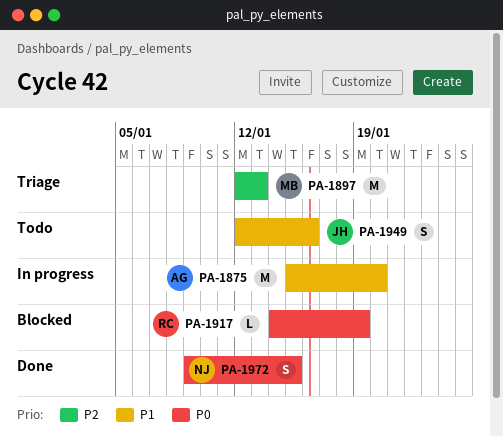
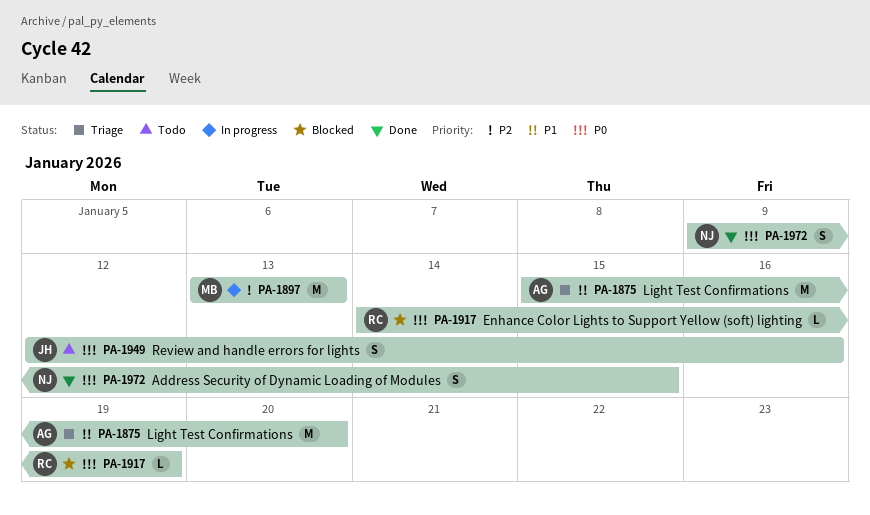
PA-1875, status: In progress -> Triage
PA-1897, status: Triage -> In progress
PA-1897, start: Jan 12 -> Jan 13
PA-1949, priority: P1 -> P0

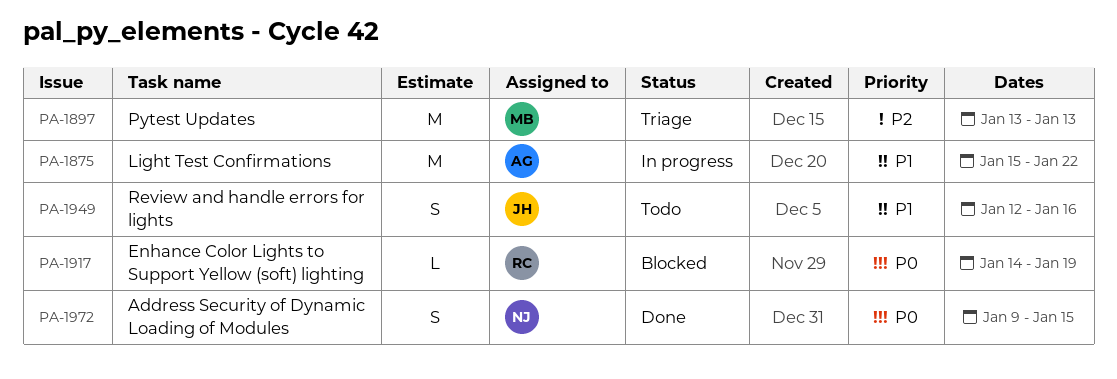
PA-1875, status: Triage -> In progress
PA-1875, due: Jan 20 -> Jan 22
PA-1897, status: In progress -> Triage
PA-1949, priority: P0 -> P1

